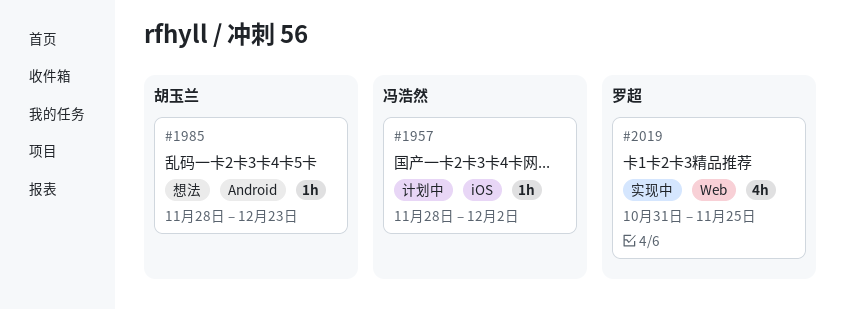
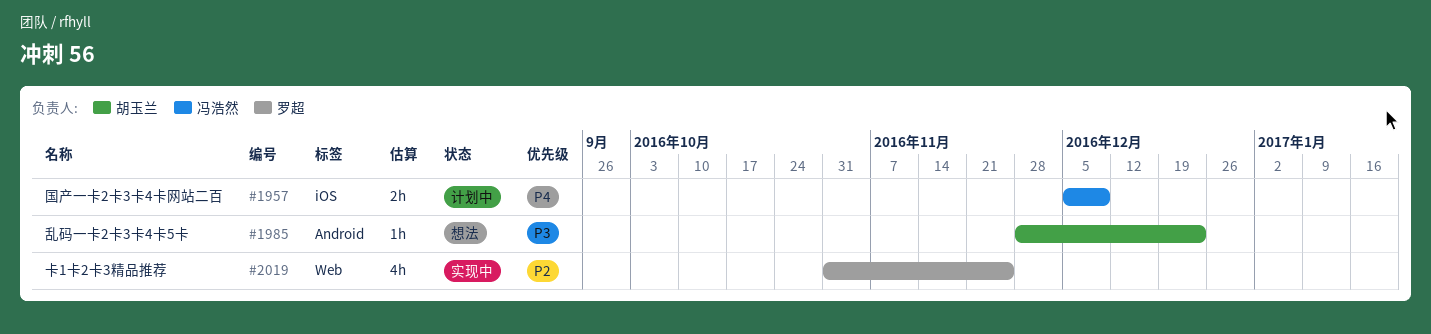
#1957, estimate: 1h -> 2h
#1957, start: Nov 28 -> Dec 5
#1957, due: Dec 2 -> Dec 9

